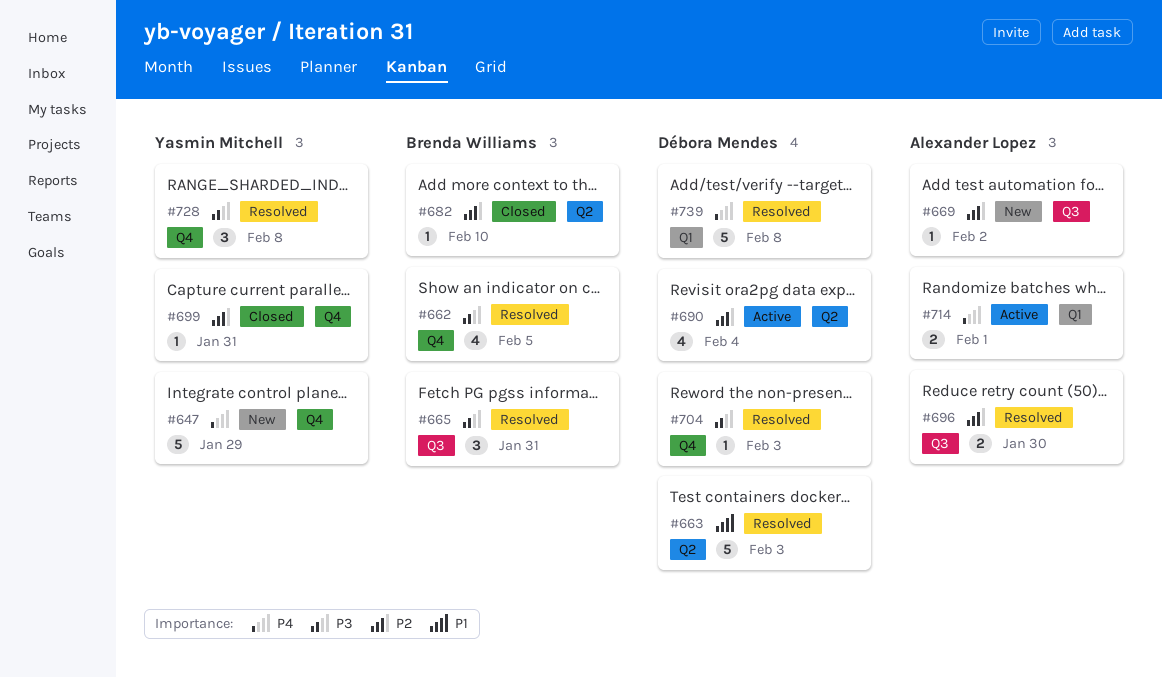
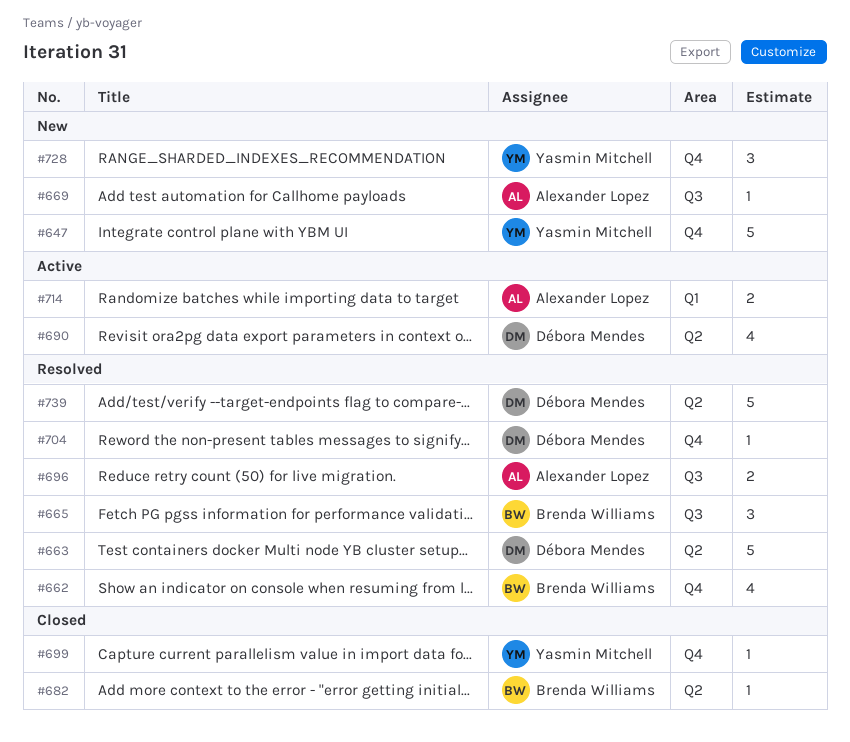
#728, status: Resolved -> New
#739, label: Q1 -> Q2

